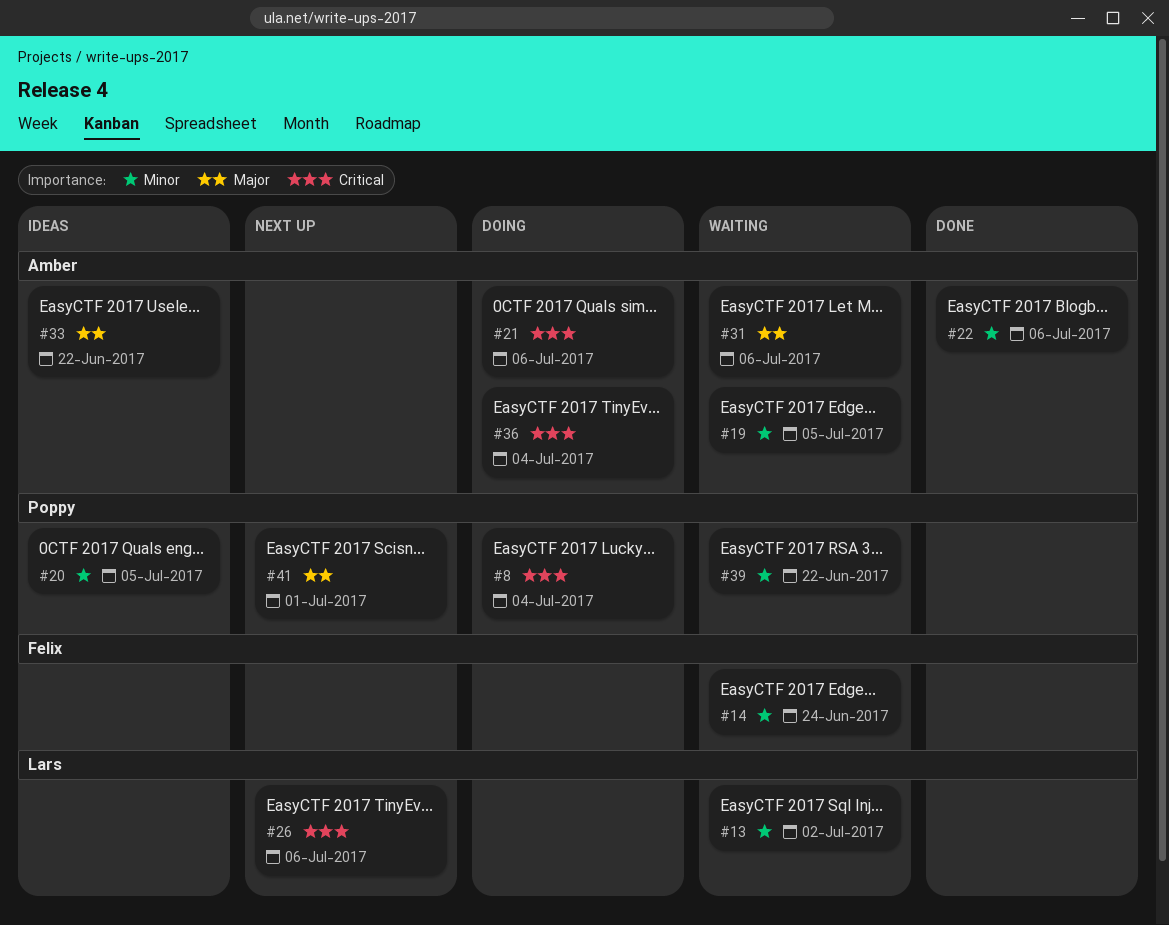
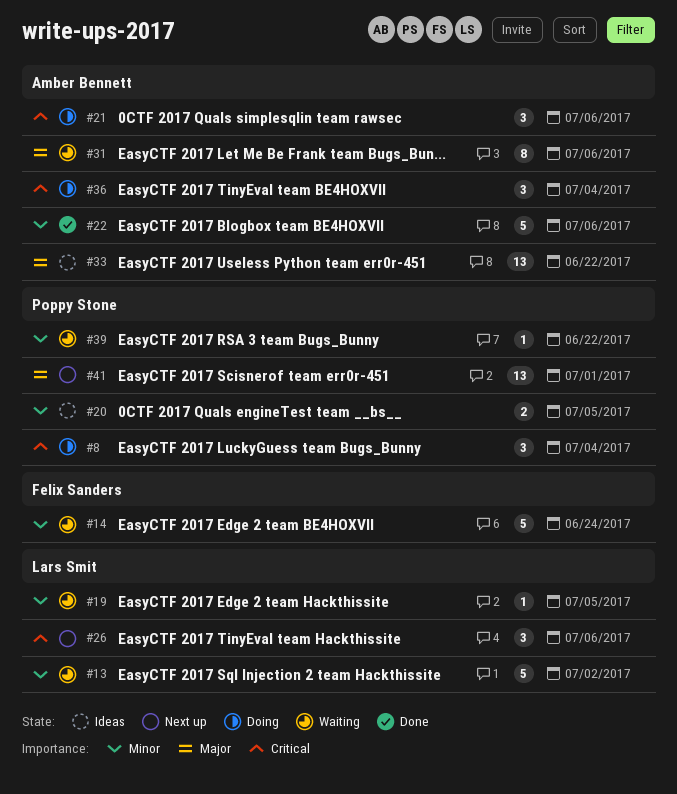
#19, owner: Amber Bennett -> Lars Smit

